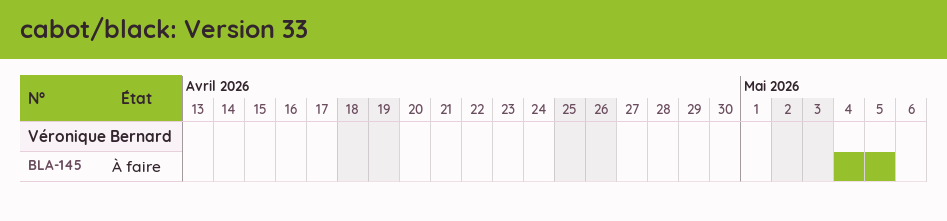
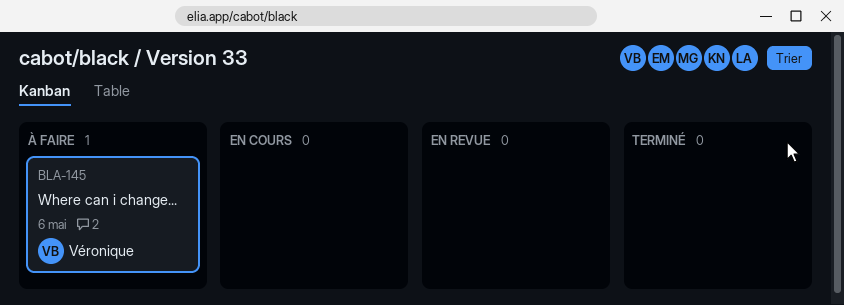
BLA-145, due: May 5 -> May 6

